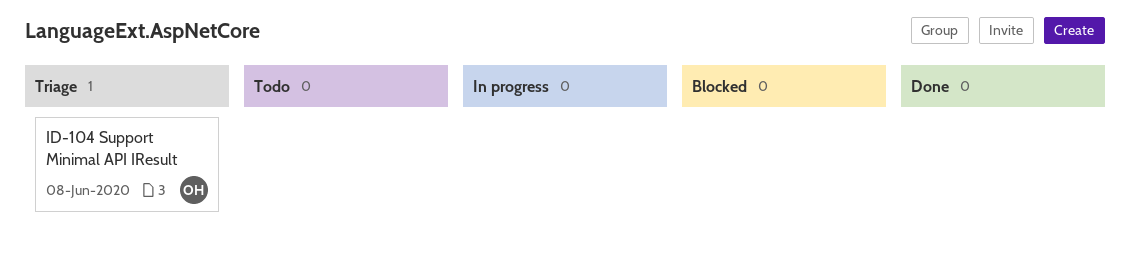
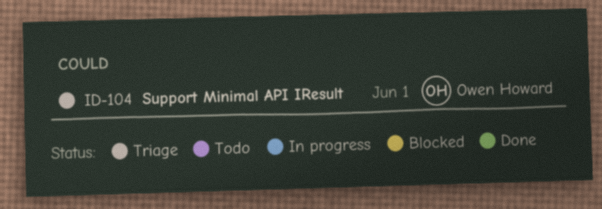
ID-104, due: Jun 8 -> Jun 1

